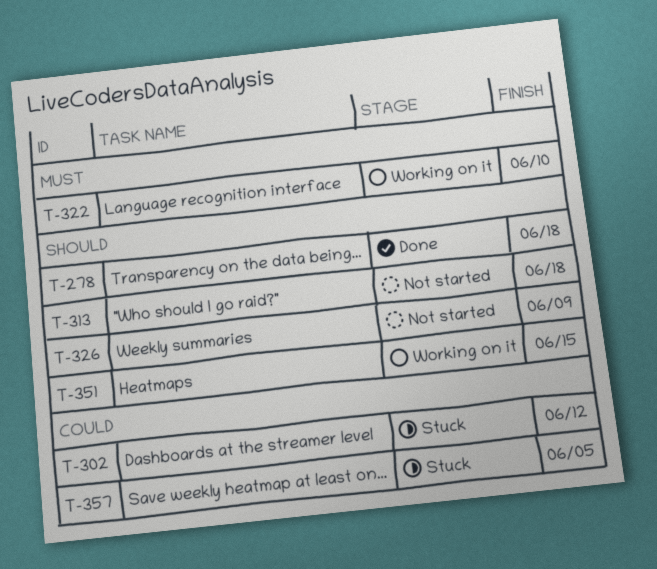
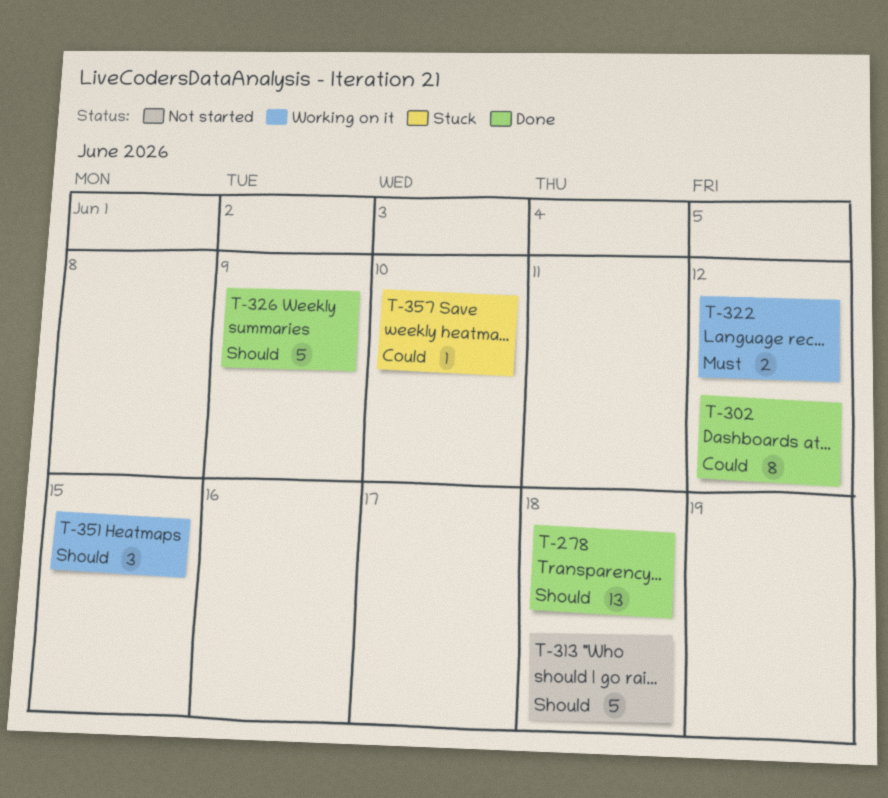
T-302, status: Stuck -> Done
T-322, due: Jun 10 -> Jun 12
T-326, status: Not started -> Done
T-357, due: Jun 5 -> Jun 10

